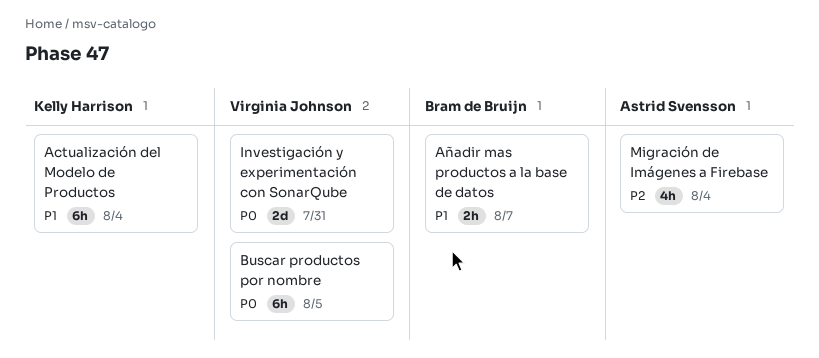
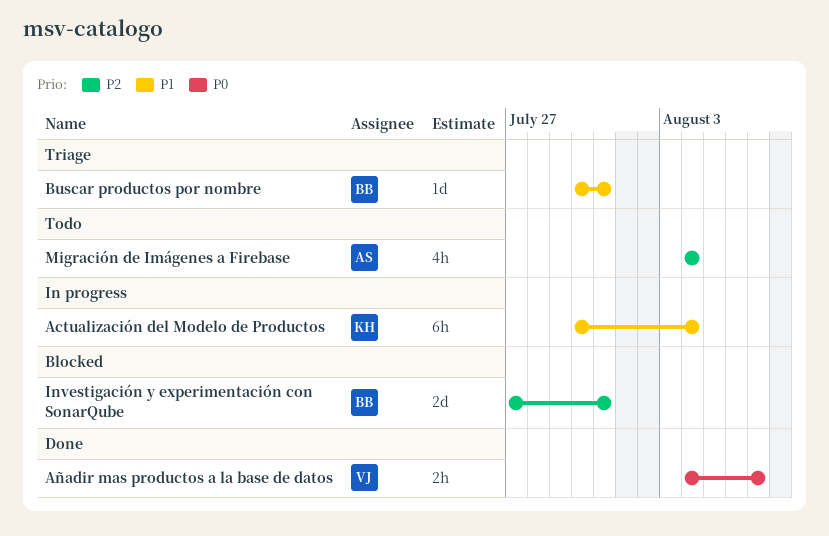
Añadir mas productos a la base de datos, owner: Bram de Bruijn -> Virginia Johnson
Añadir mas productos a la base de datos, priority: P1 -> P0
Buscar productos por nombre, owner: Virginia Johnson -> Bram de Bruijn
Buscar productos por nombre, priority: P0 -> P1
Buscar productos por nombre, estimate: 6h -> 1d
Buscar productos por nombre, due: Aug 5 -> Jul 31
Investigación y experimentación con SonarQube, owner: Virginia Johnson -> Bram de Bruijn
Investigación y experimentación con SonarQube, priority: P0 -> P2

